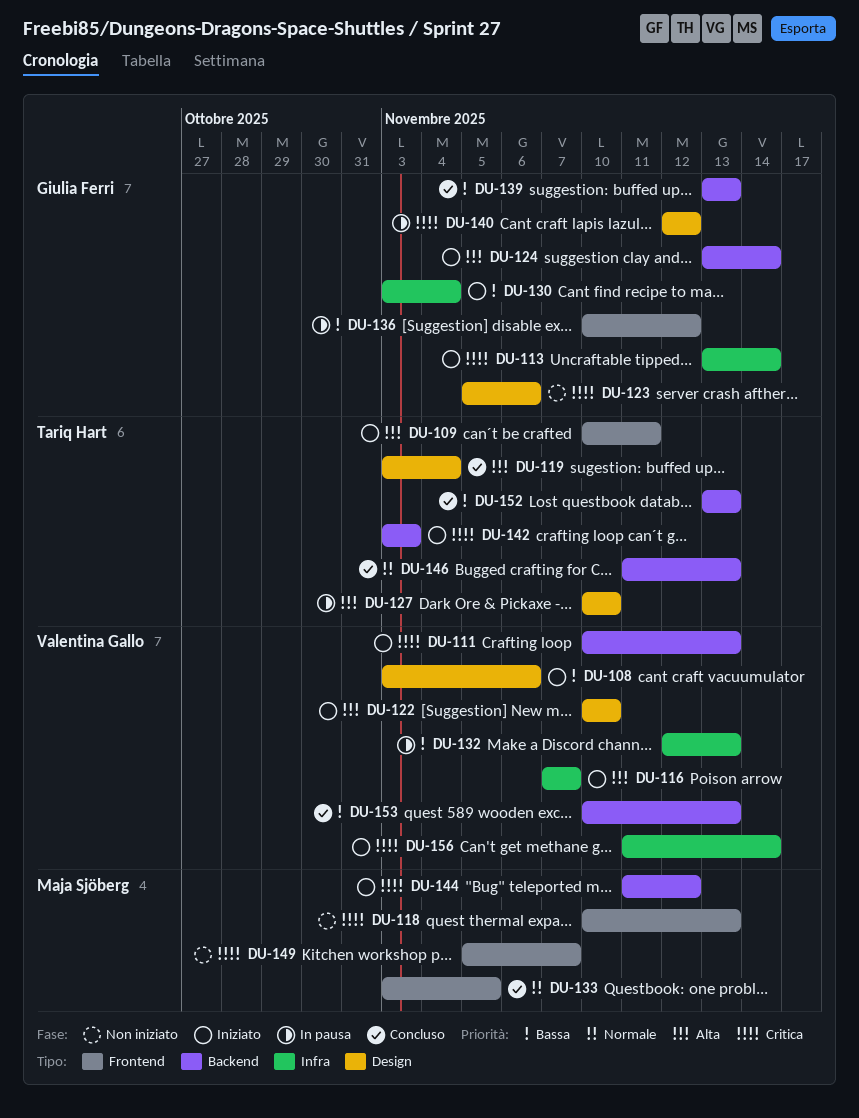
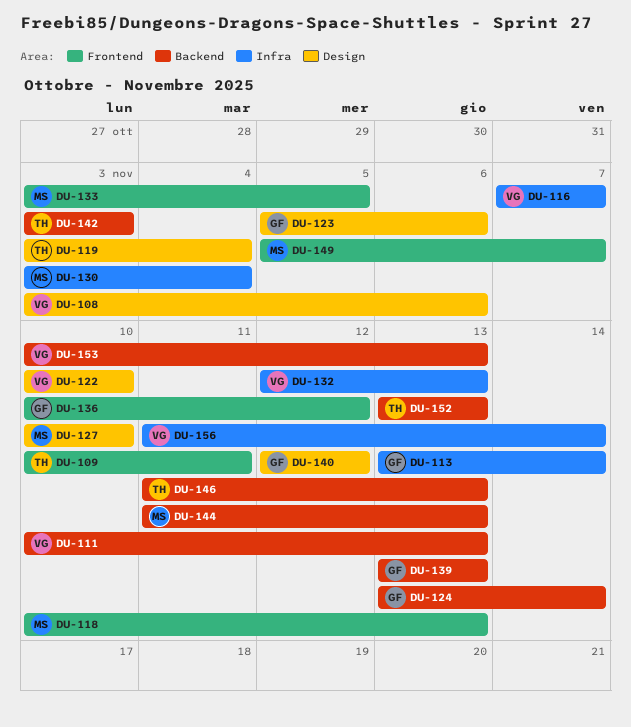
DU-127, owner: Tariq Hart -> Maja Sjöberg
DU-130, owner: Giulia Ferri -> Maja Sjöberg
DU-144, due: Nov 12 -> Nov 13

